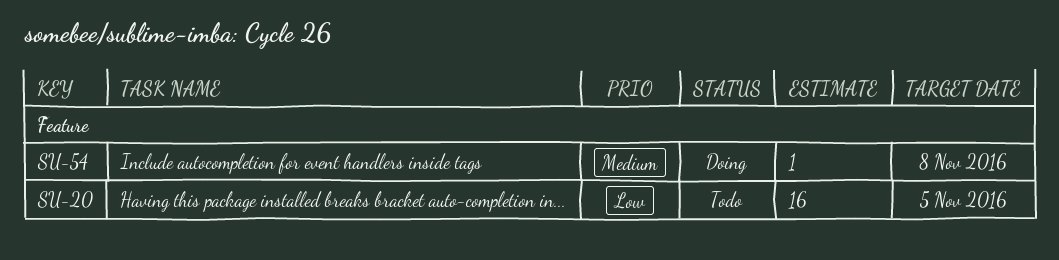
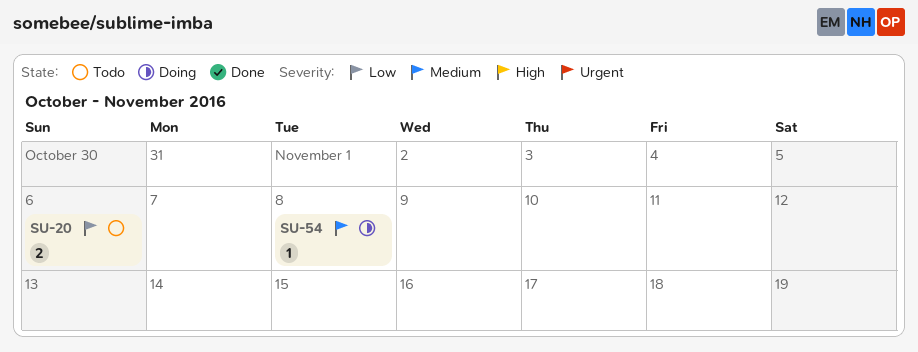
SU-20, estimate: 16 -> 2
SU-20, due: Nov 5 -> Nov 6

